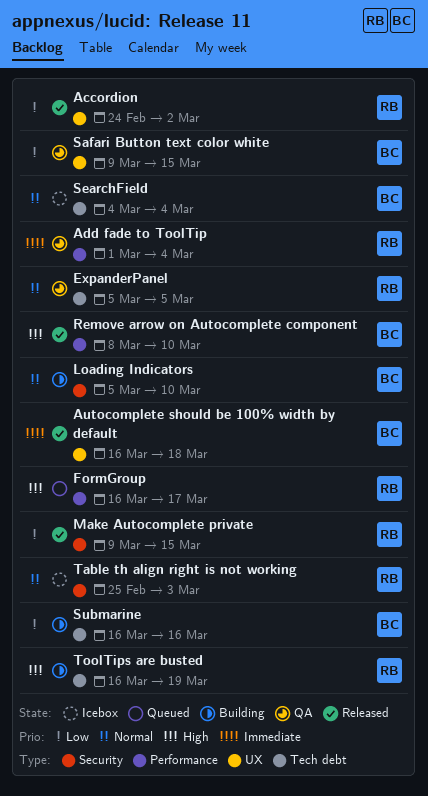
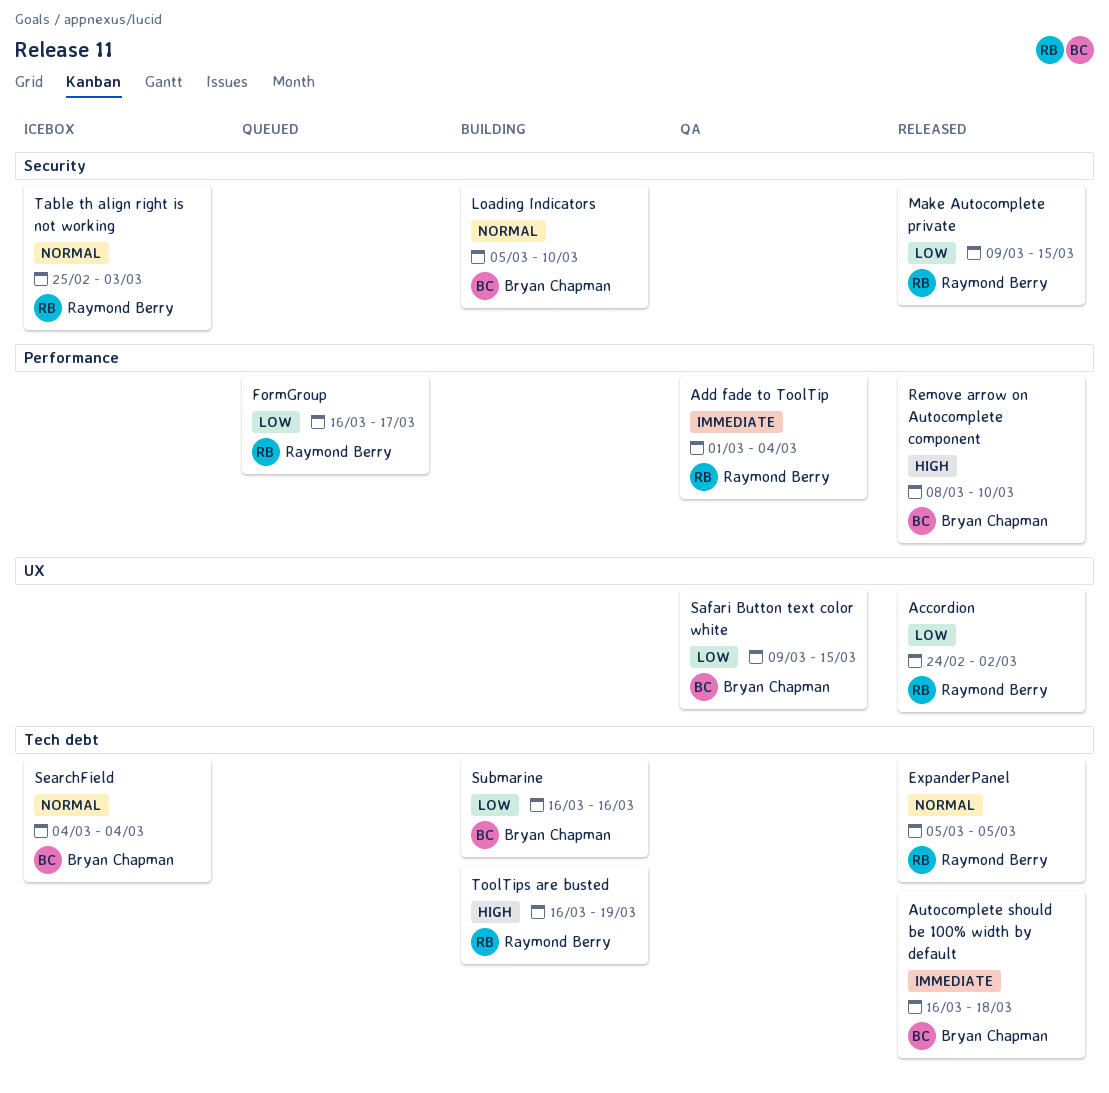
Autocomplete should be 100% width by default, label: UX -> Tech debt
ExpanderPanel, status: QA -> Released
FormGroup, priority: High -> Low

